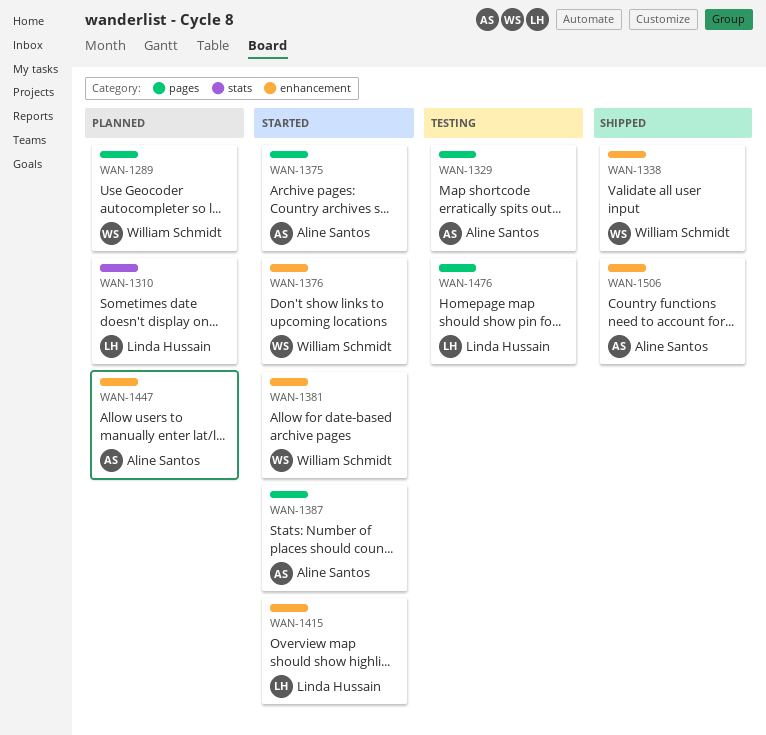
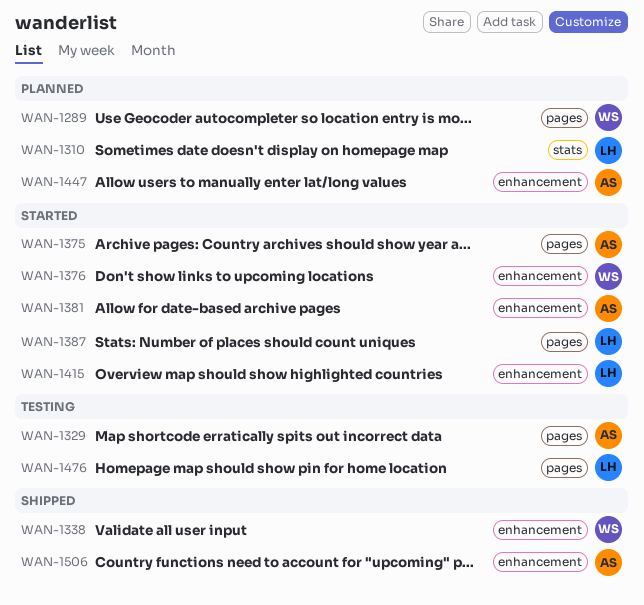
WAN-1381, owner: William Schmidt -> Aline Santos
WAN-1387, owner: Aline Santos -> Linda Hussain

